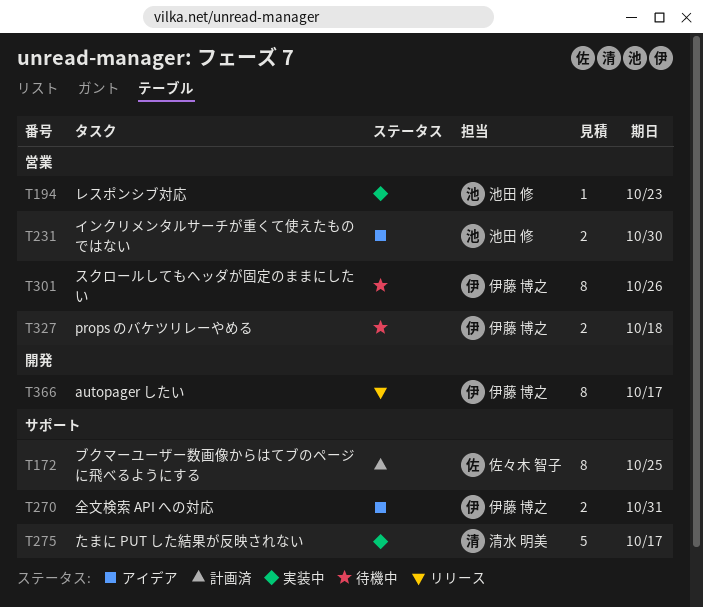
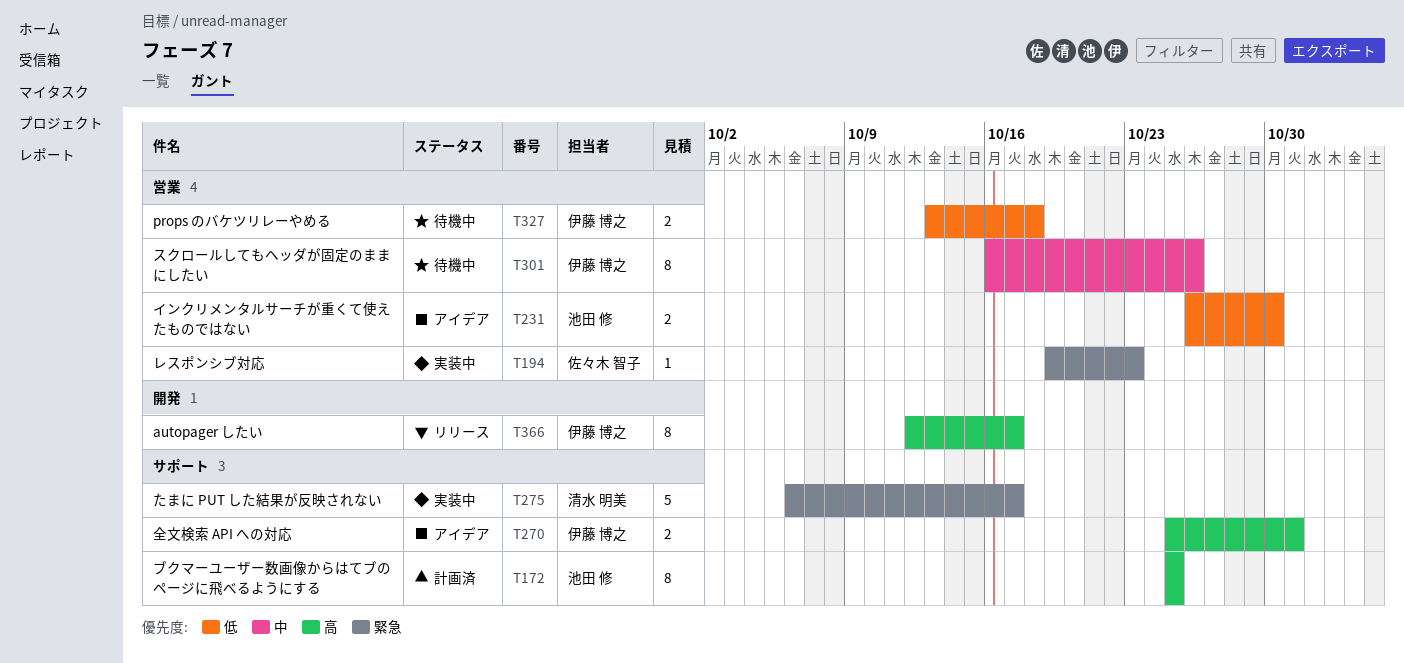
T172, owner: 佐々木 智子 -> 池田 修
T194, owner: 池田 修 -> 佐々木 智子

